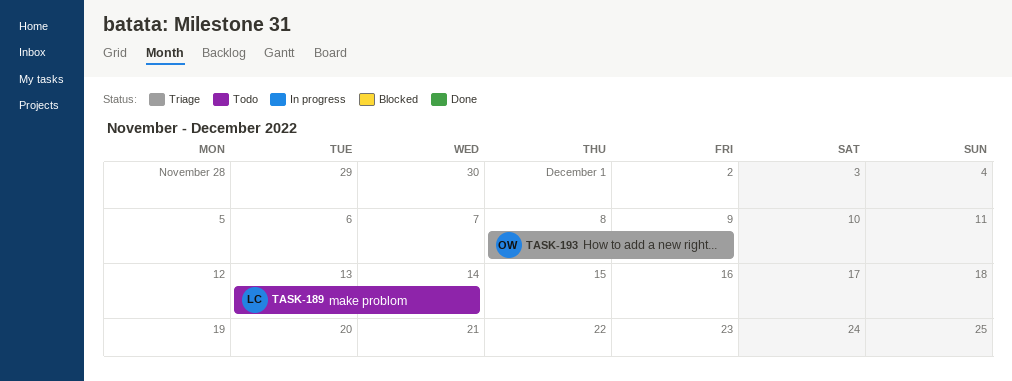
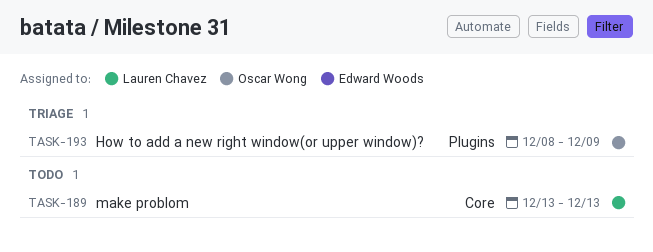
TASK-189, due: Dec 14 -> Dec 13

